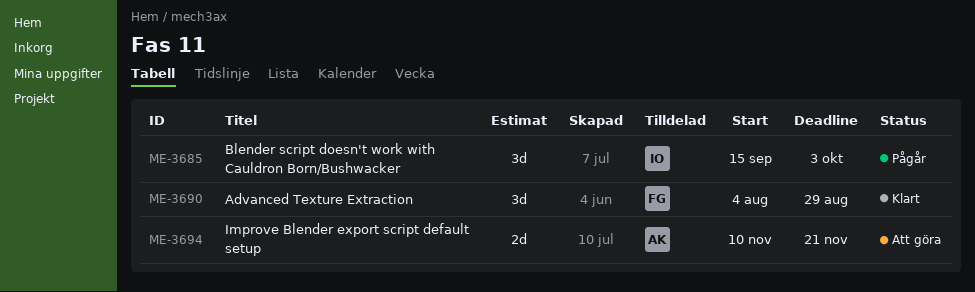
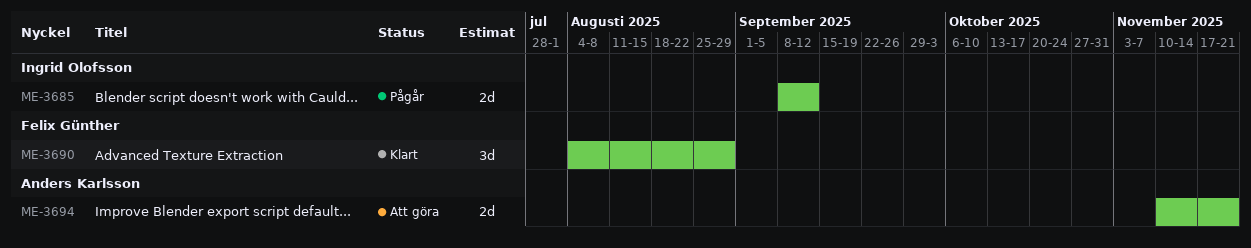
ME-3685, estimate: 3d -> 2d
ME-3685, start: Sep 15 -> Sep 8
ME-3685, due: Oct 3 -> Sep 12

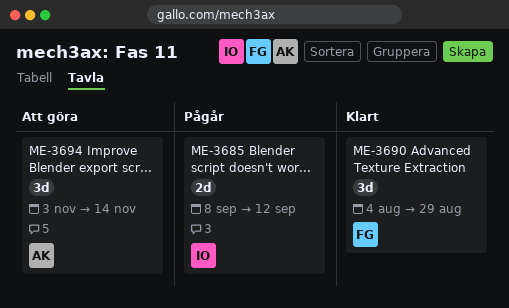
ME-3694, estimate: 2d -> 3d
ME-3694, start: Nov 10 -> Nov 3
ME-3694, due: Nov 21 -> Nov 14

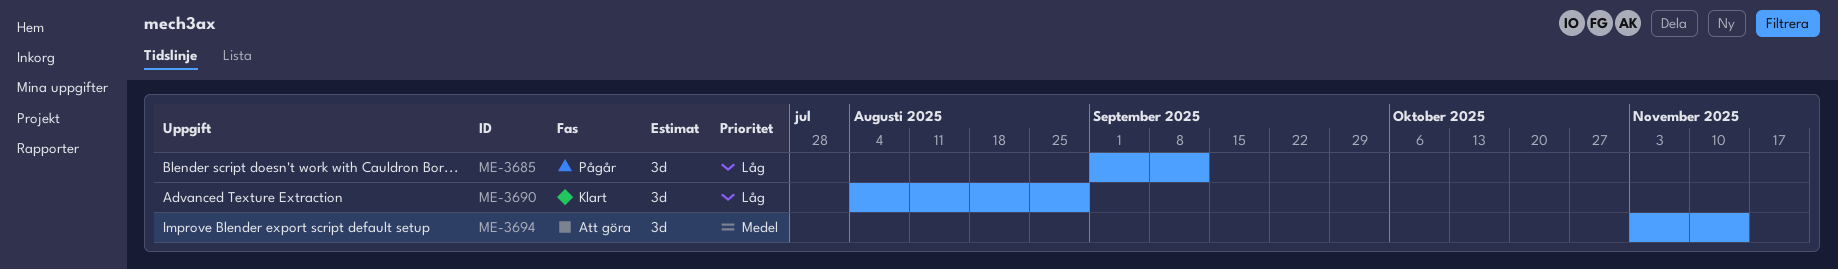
ME-3685, estimate: 2d -> 3d
ME-3685, start: Sep 8 -> Sep 1

